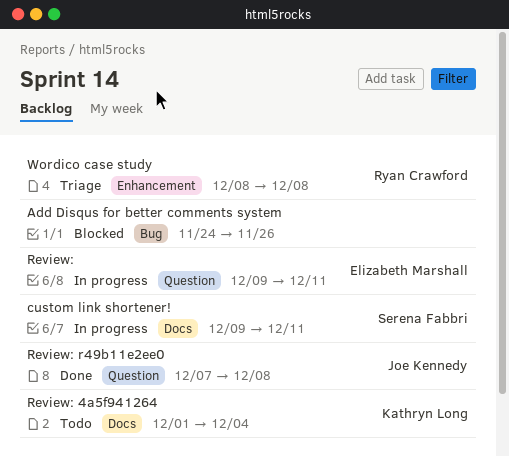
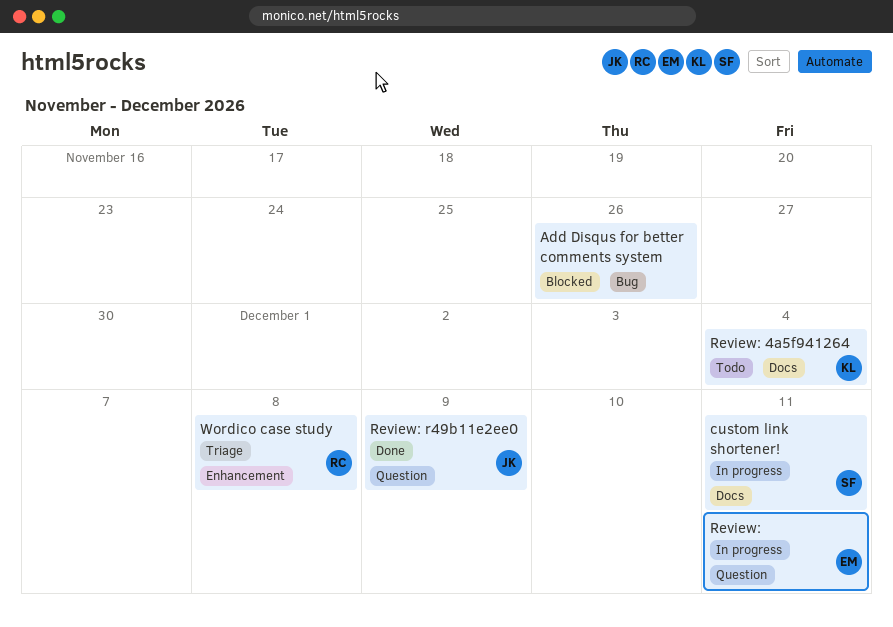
Review: r49b11e2ee0, due: Dec 8 -> Dec 9

